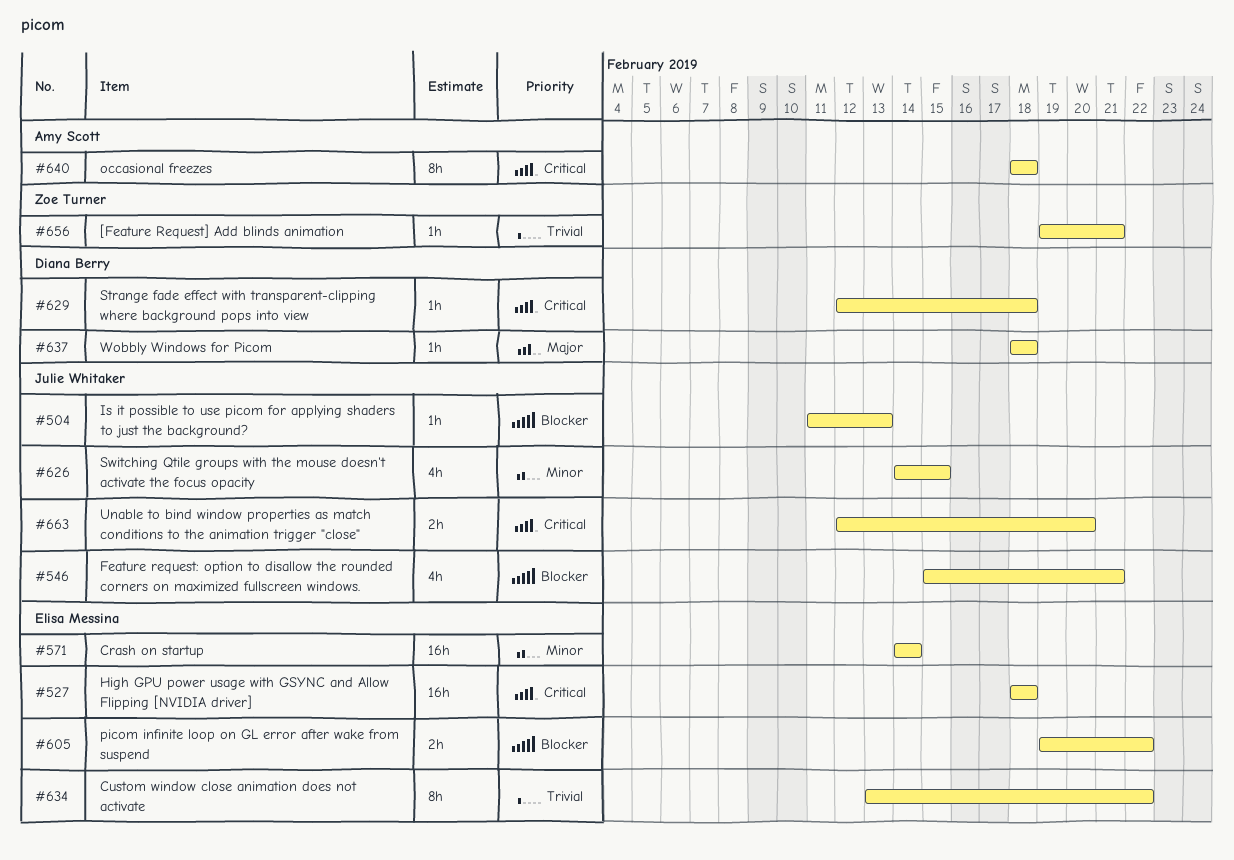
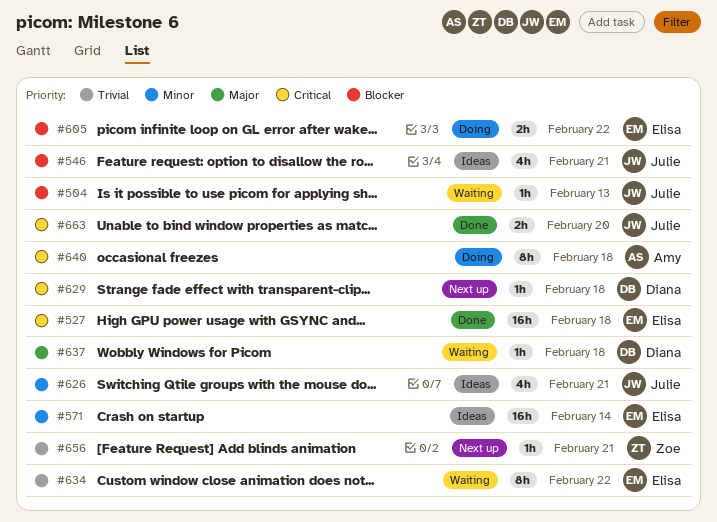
#626, due: Feb 15 -> Feb 21

